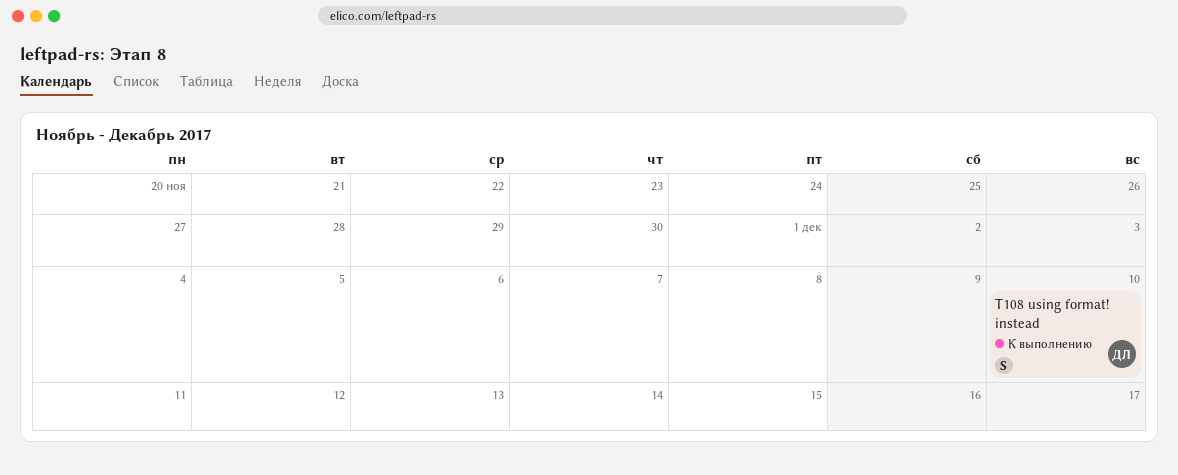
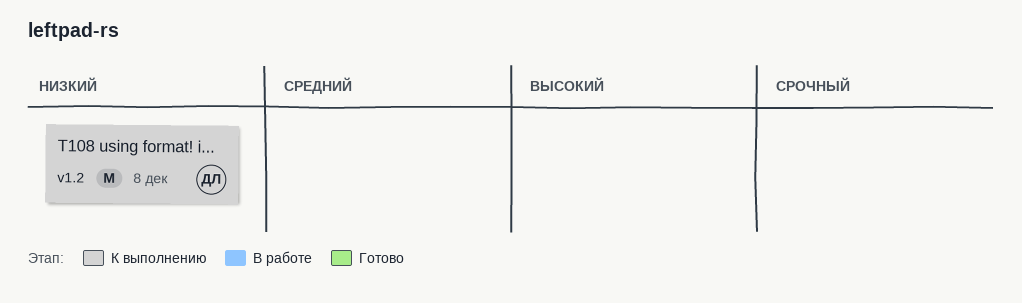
T108, estimate: S -> M
T108, due: Dec 10 -> Dec 8

